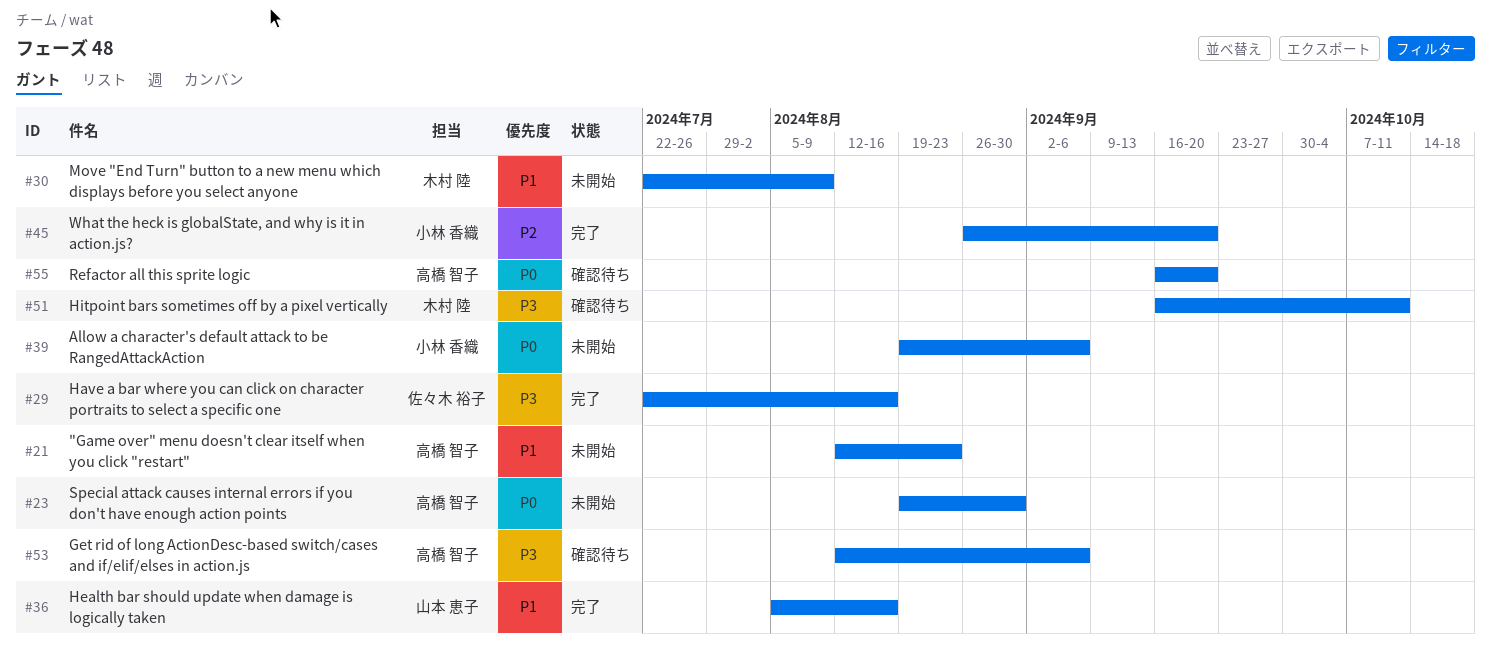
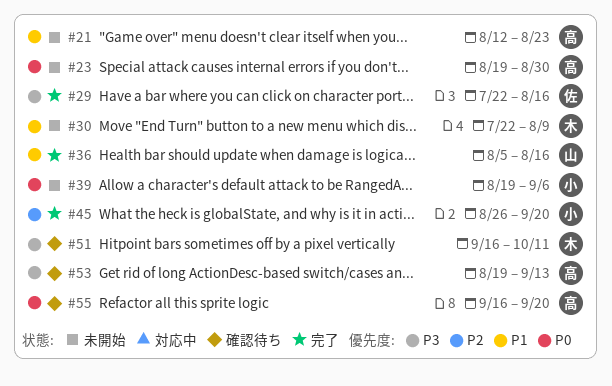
#53, start: Aug 12 -> Aug 19
#53, due: Sep 6 -> Sep 13

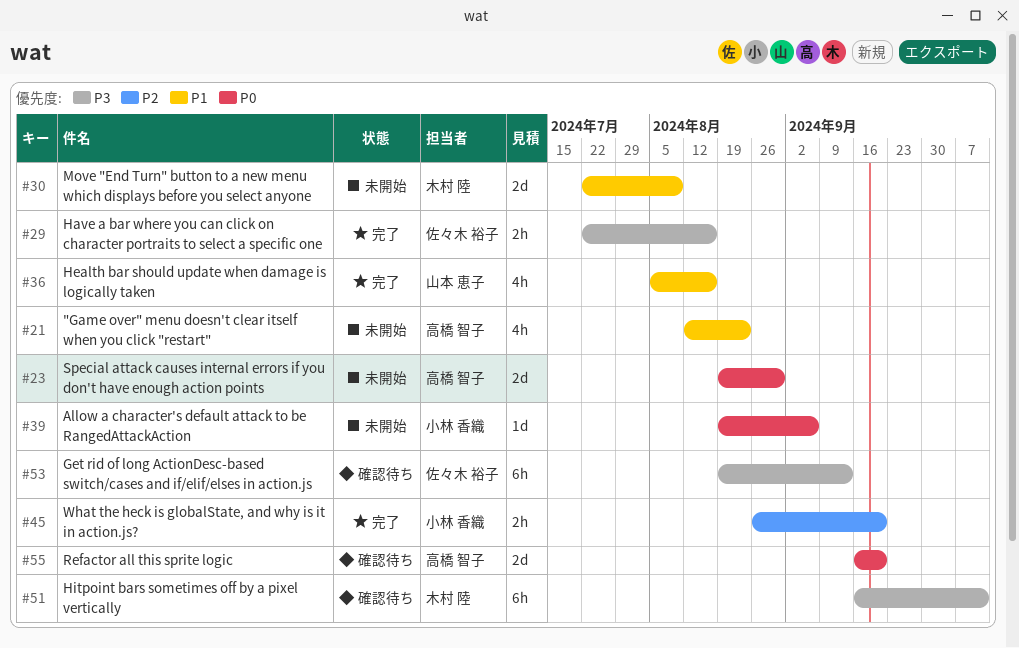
#53, owner: 高橋 智子 -> 佐々木 裕子

